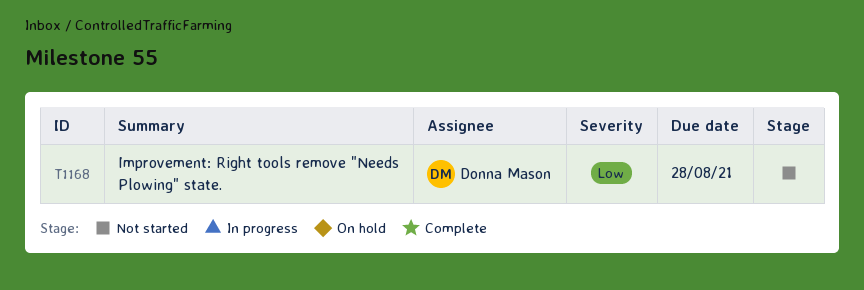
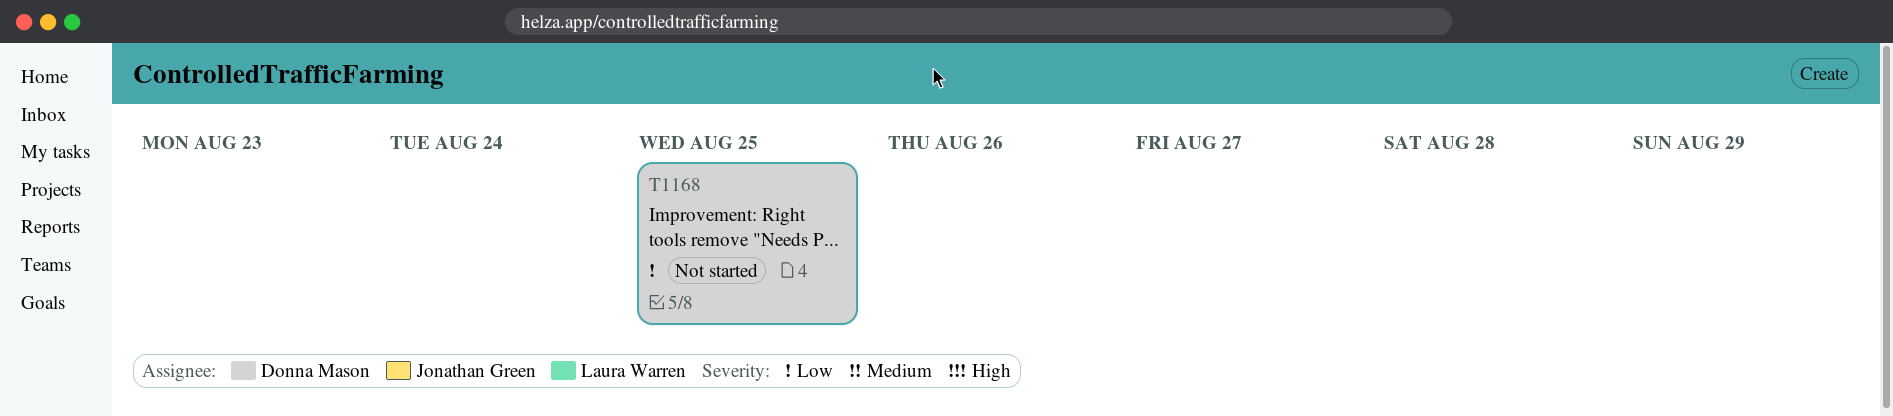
T1168, due: Aug 28 -> Aug 25

